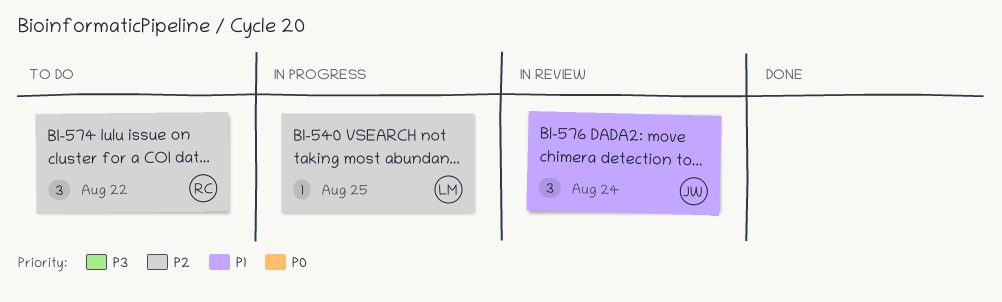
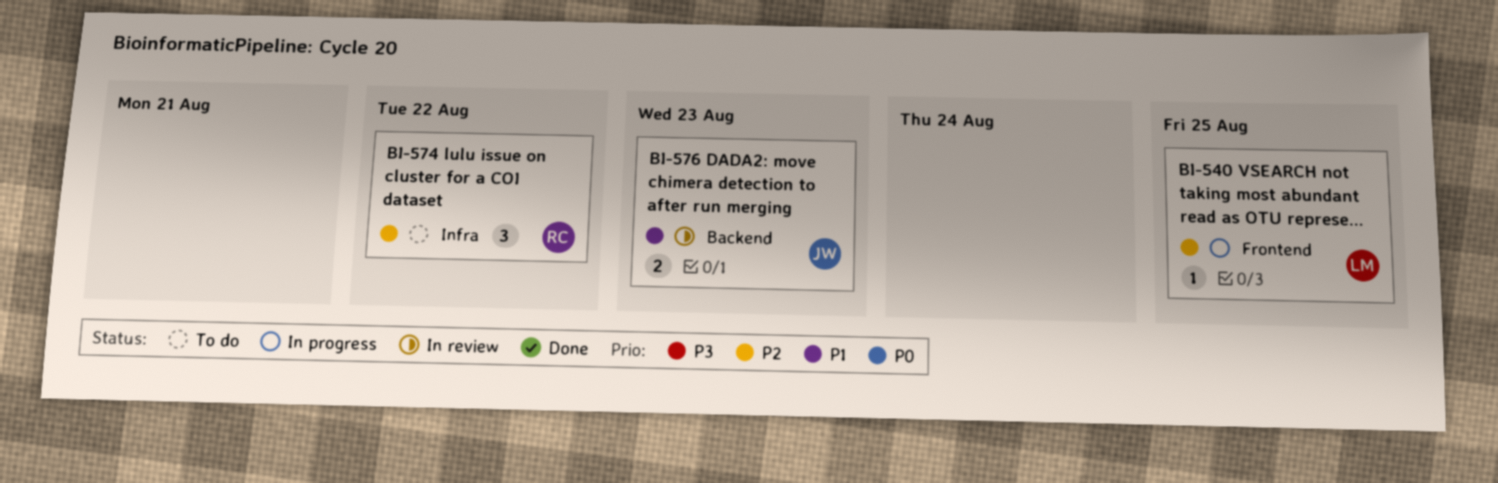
BI-576, estimate: 3 -> 2
BI-576, due: Aug 24 -> Aug 23

